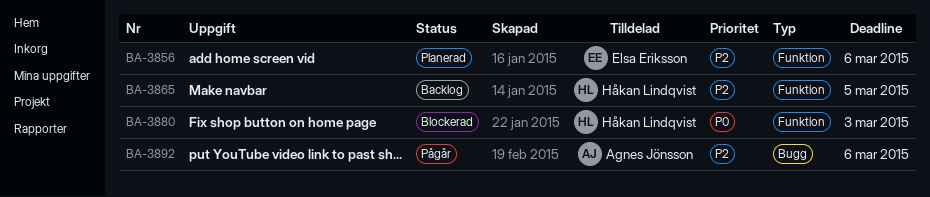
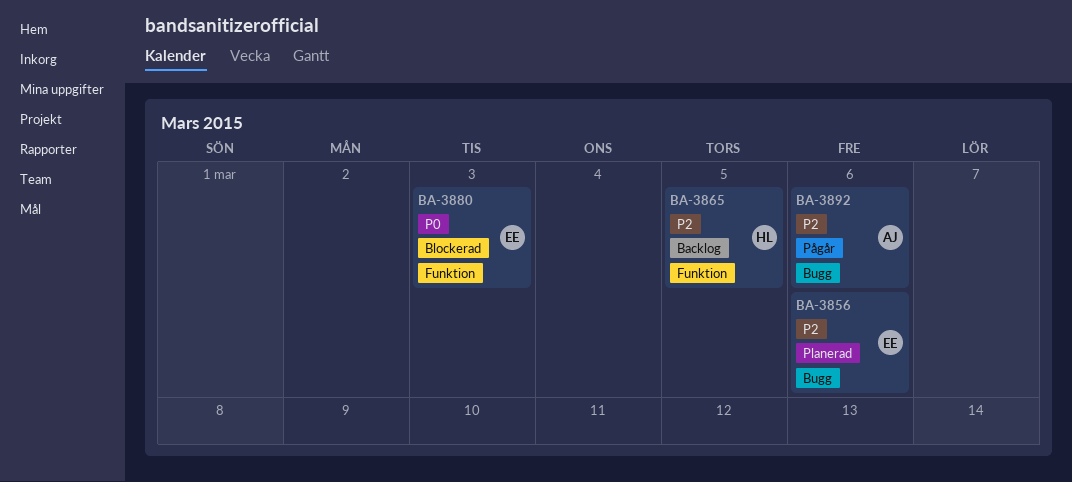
BA-3856, label: Funktion -> Bugg
BA-3880, owner: Håkan Lindqvist -> Elsa Eriksson

